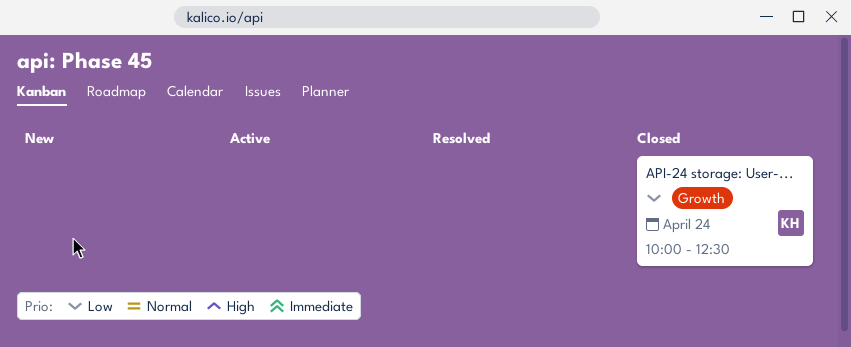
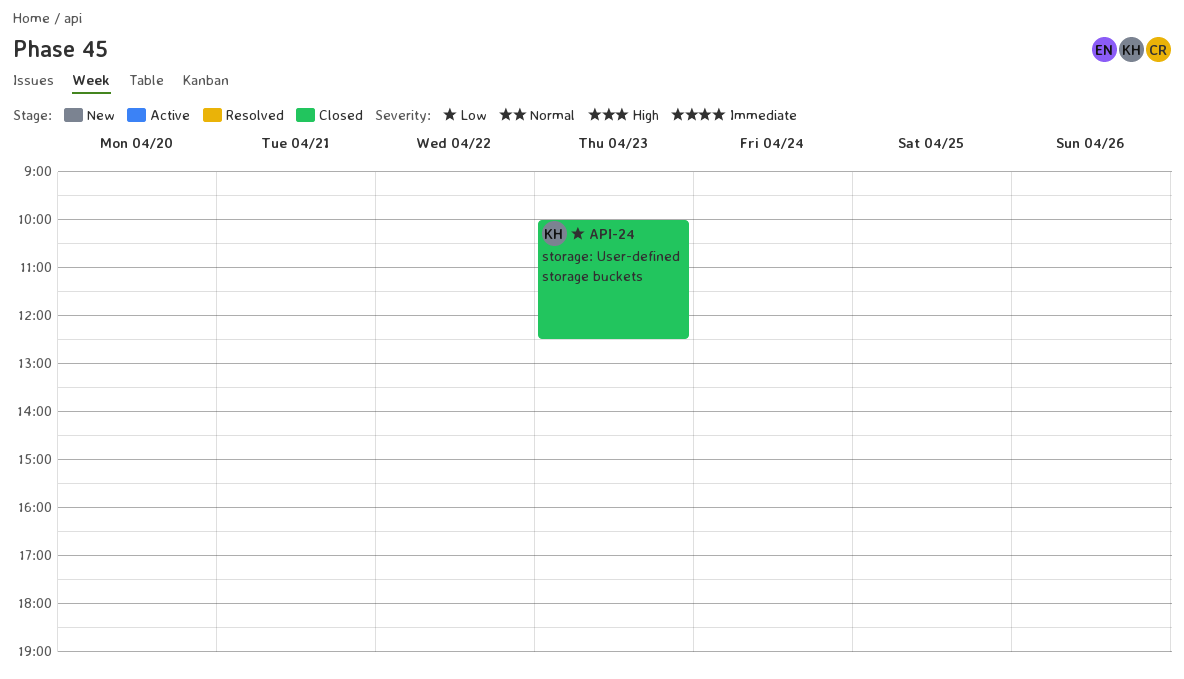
API-24, day: Apr 24 -> Apr 23

